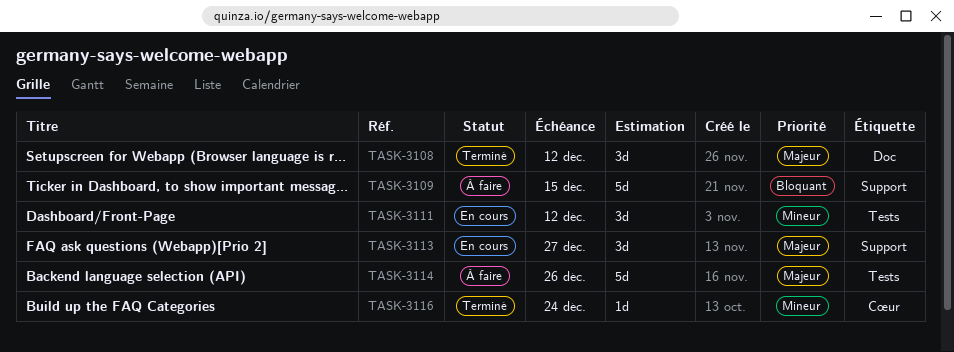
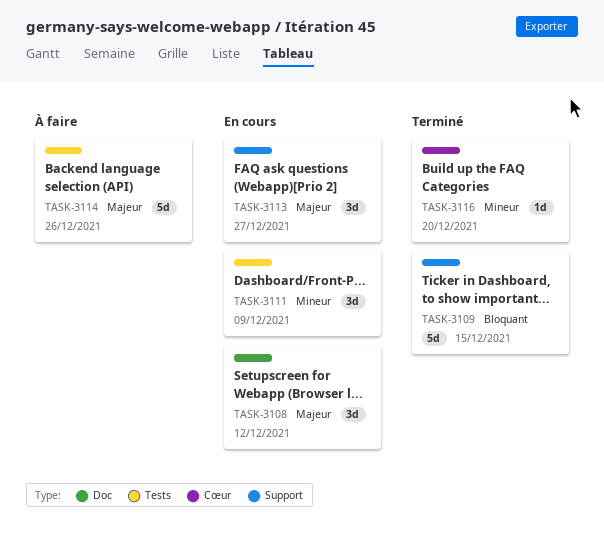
TASK-3108, status: Terminé -> En cours
TASK-3109, status: À faire -> Terminé
TASK-3111, due: Dec 12 -> Dec 9
TASK-3116, due: Dec 24 -> Dec 20

